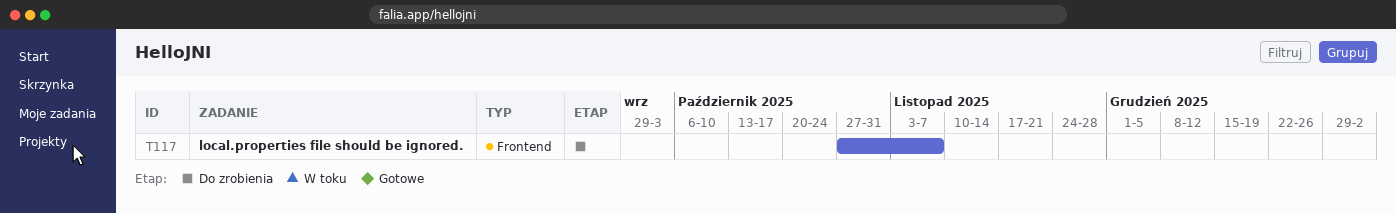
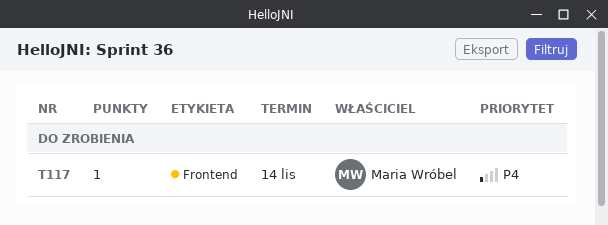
T117, due: Nov 7 -> Nov 14

